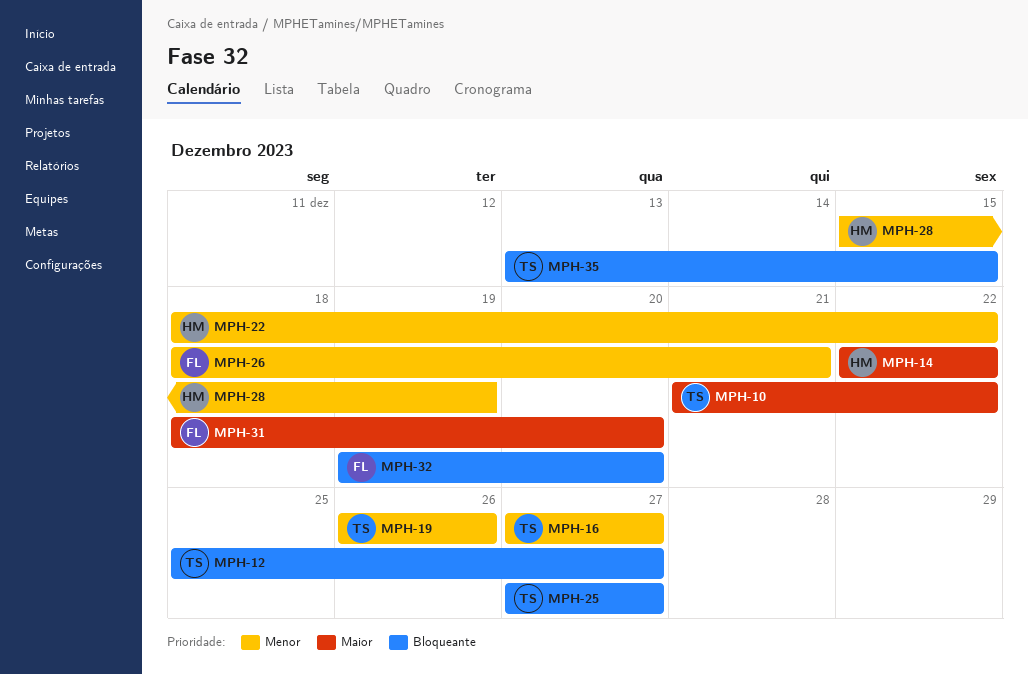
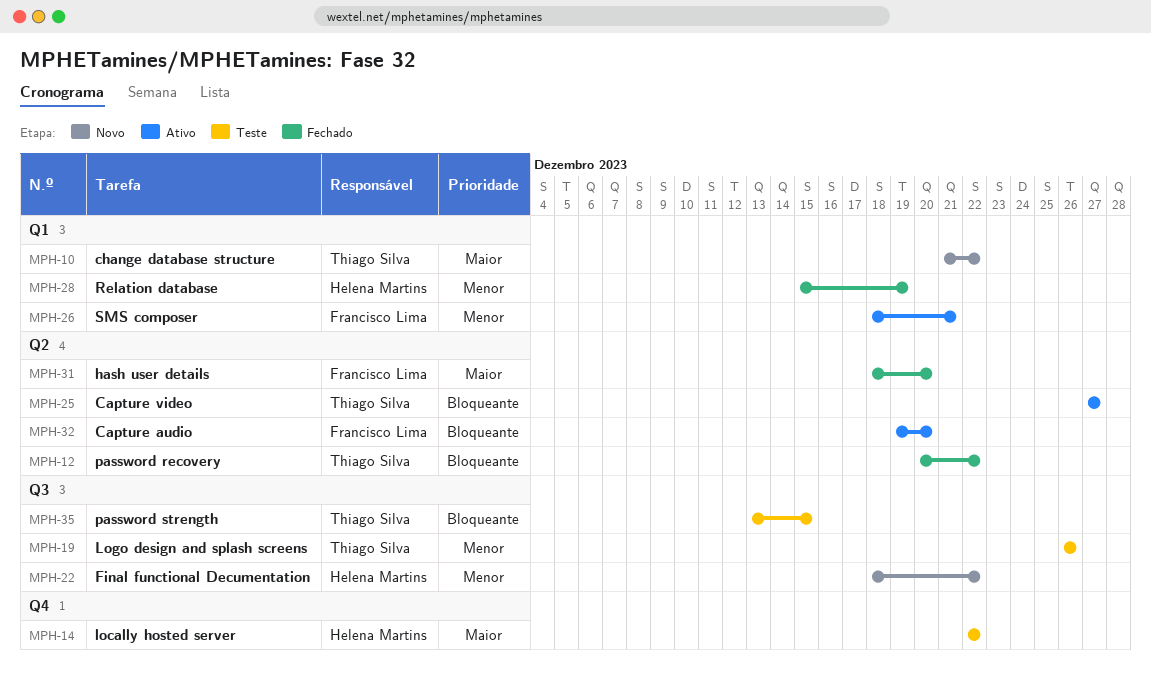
MPH-12, start: Dec 25 -> Dec 20
MPH-12, due: Dec 27 -> Dec 22
MPH-16: present -> none

